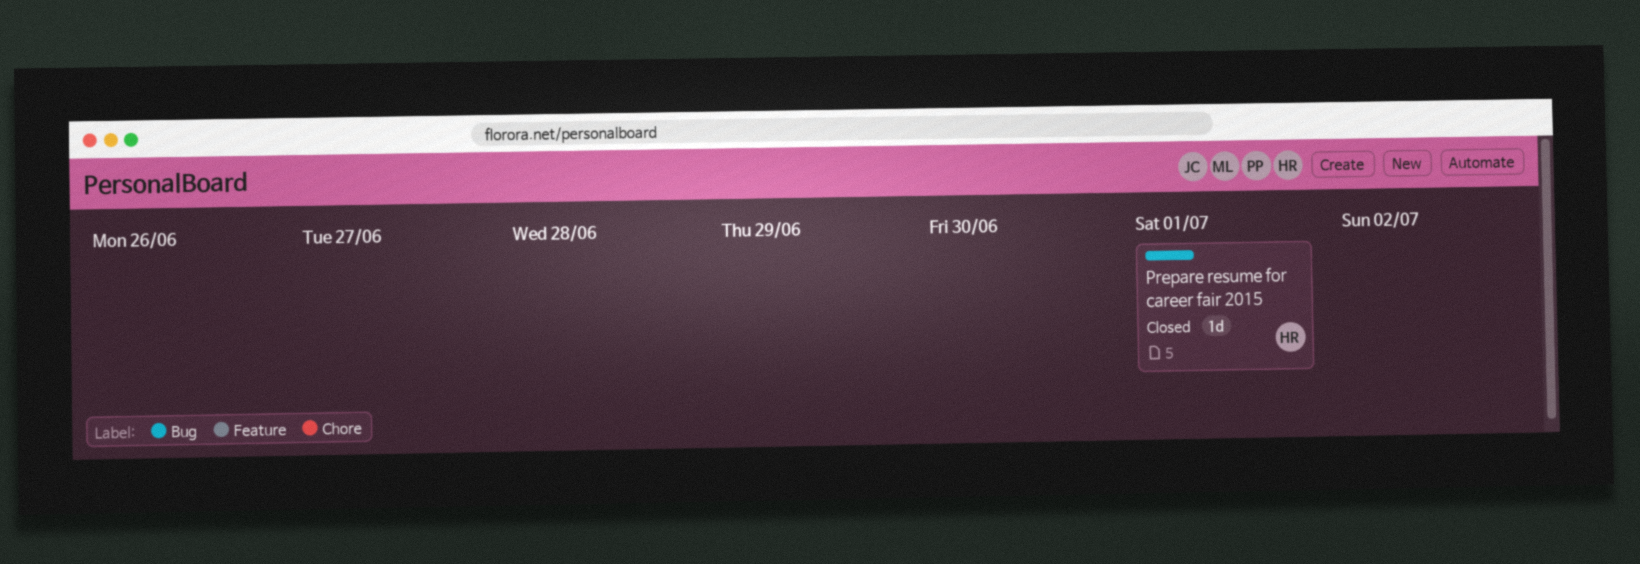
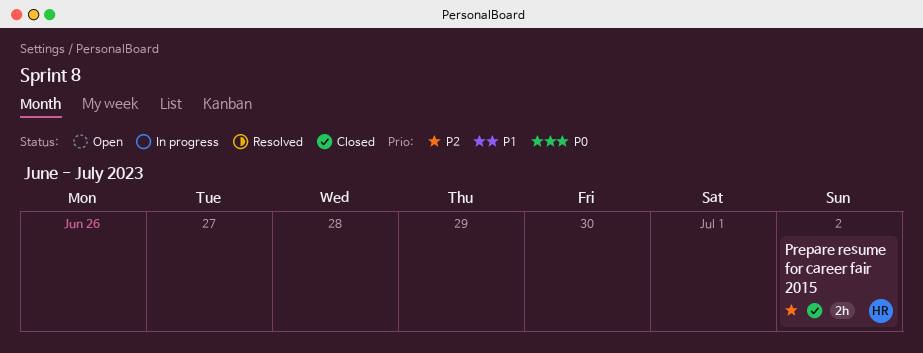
Prepare resume for career fair 2015, estimate: 1d -> 2h
Prepare resume for career fair 2015, due: Jul 1 -> Jul 2

